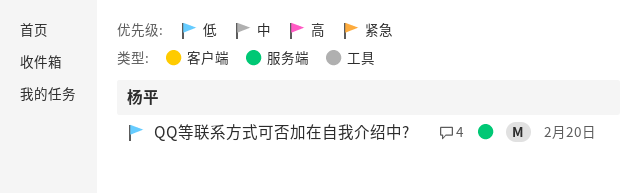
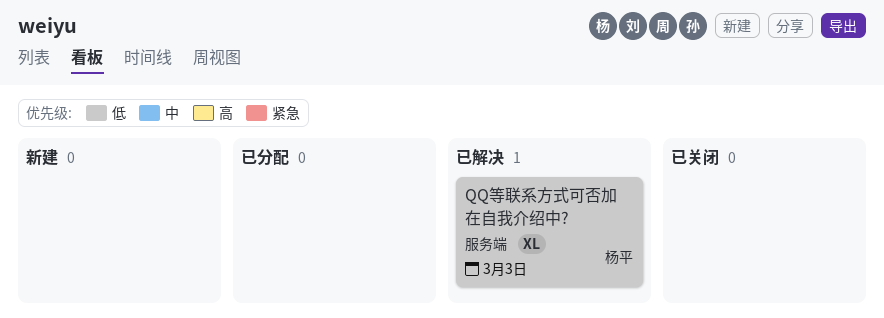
QQ等联系方式可否加在自我介绍中?, estimate: M -> XL
QQ等联系方式可否加在自我介绍中?, due: Feb 20 -> Mar 3

